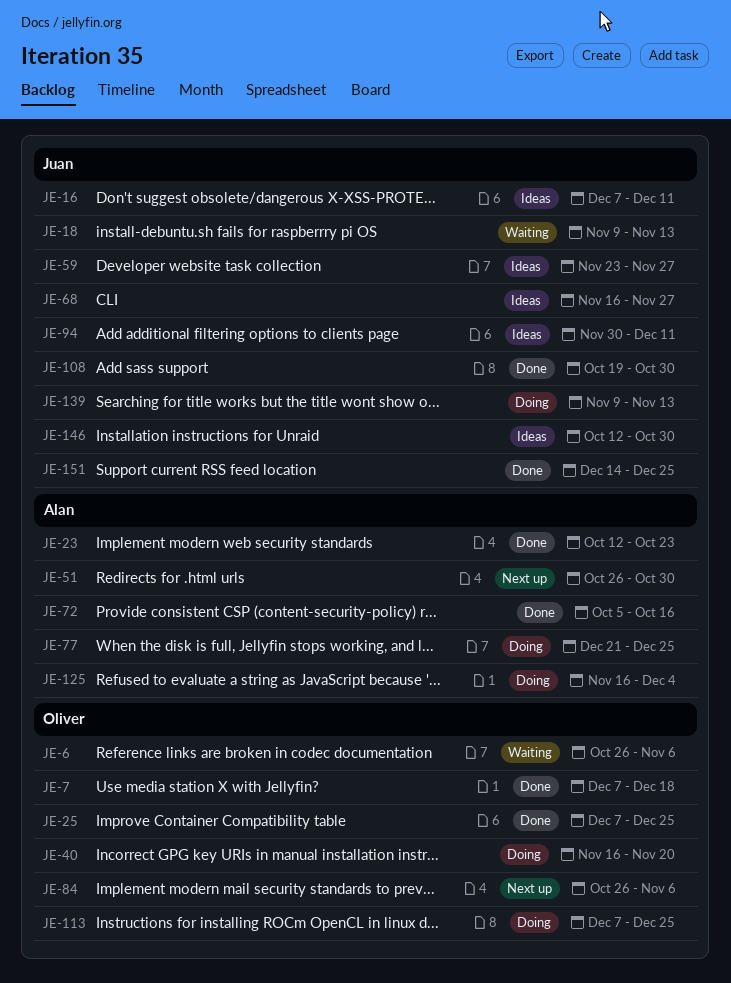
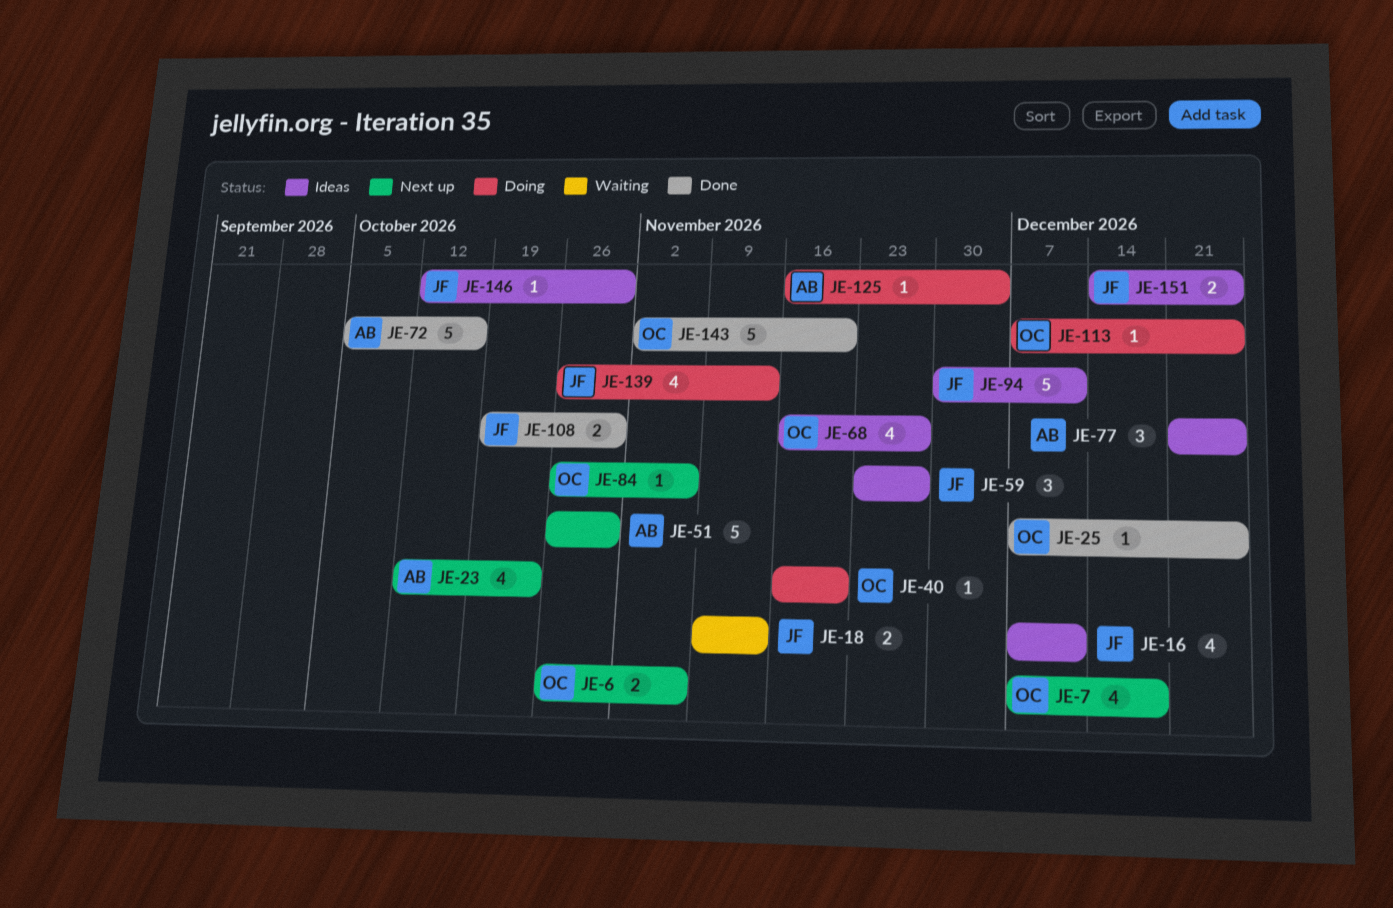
JE-6, status: Waiting -> Next up
JE-7, status: Done -> Next up
JE-23, status: Done -> Next up
JE-68, owner: Juan -> Oliver
JE-77, status: Doing -> Ideas
JE-139, start: Nov 9 -> Oct 26
JE-143: none -> present
JE-151, status: Done -> Ideas

